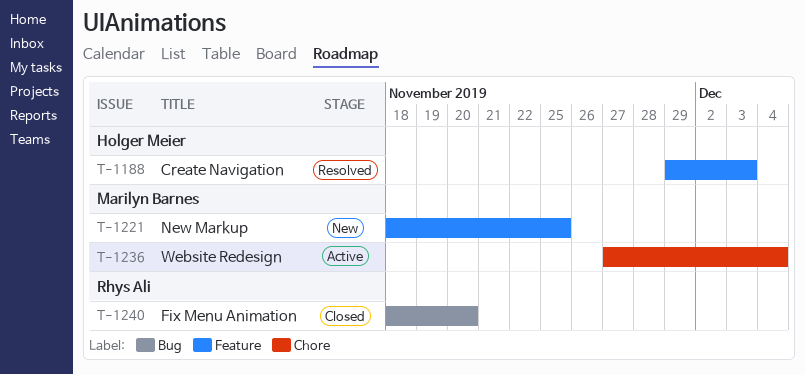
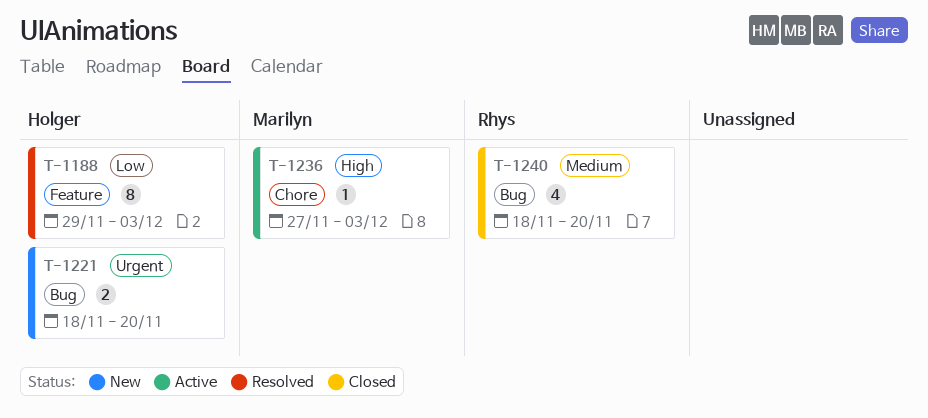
T-1221, owner: Marilyn Barnes -> Holger Meier
T-1221, label: Feature -> Bug
T-1221, due: Nov 25 -> Nov 20
T-1236, due: Dec 4 -> Dec 3

